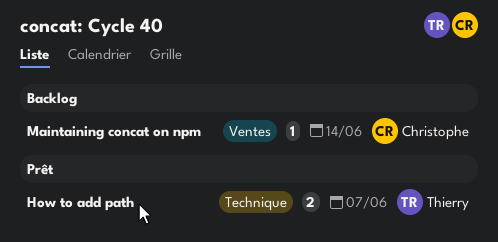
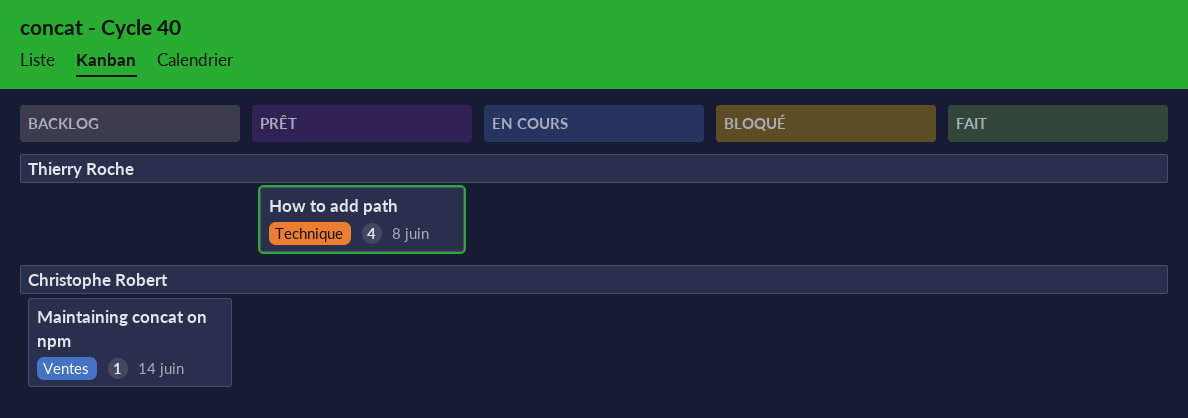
How to add path, estimate: 2 -> 4
How to add path, due: Jun 7 -> Jun 8

